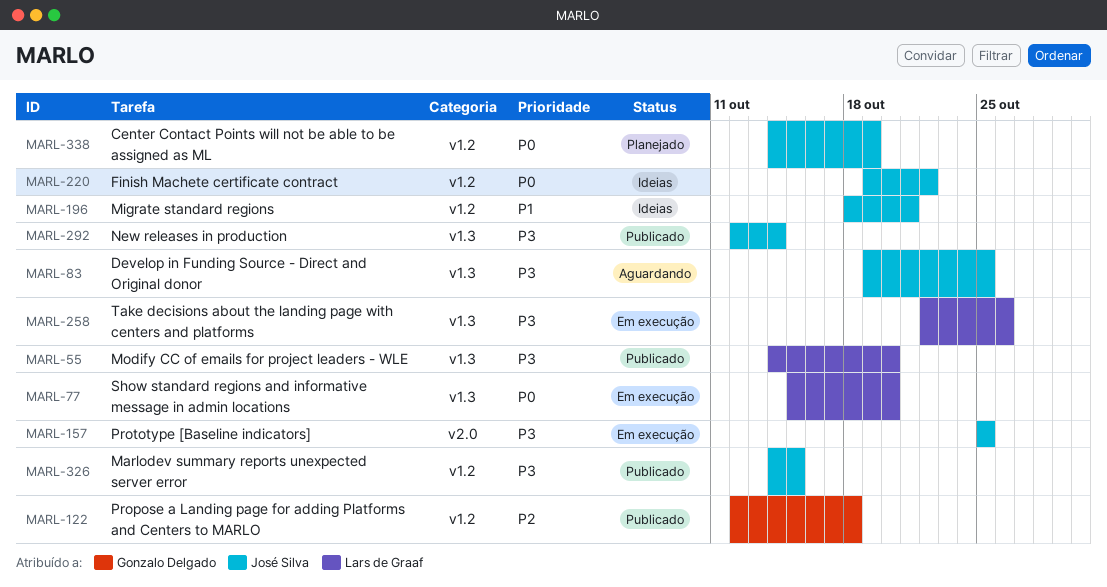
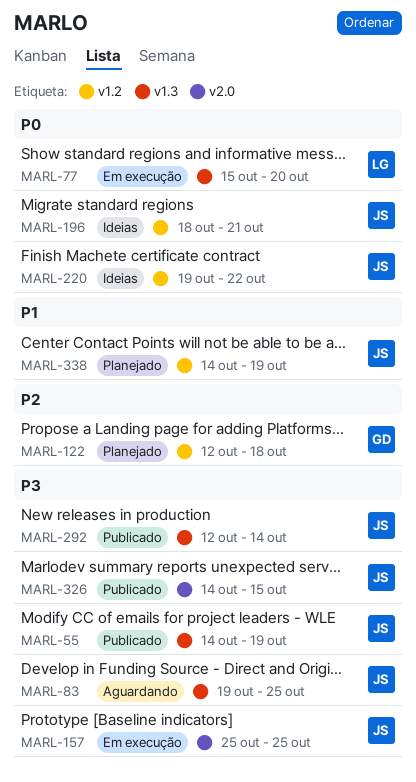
MARL-55, owner: Lars de Graaf -> José Silva
MARL-55, due: Oct 20 -> Oct 19
MARL-122, status: Publicado -> Planejado
MARL-196, priority: P1 -> P0
MARL-258: present -> none
MARL-326, label: v1.2 -> v2.0
MARL-338, priority: P0 -> P1

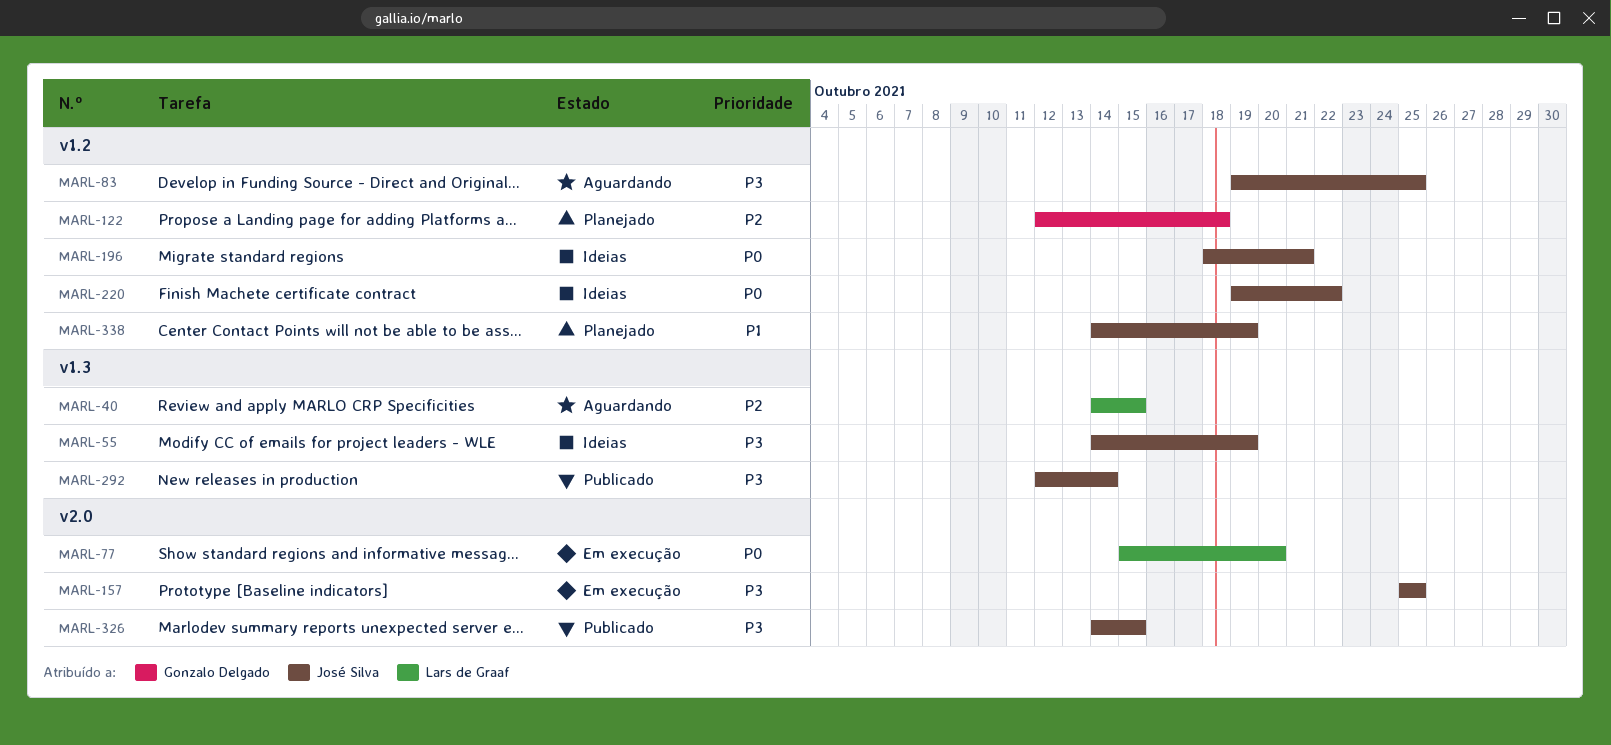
MARL-40: none -> present
MARL-55, status: Publicado -> Ideias
MARL-77, label: v1.3 -> v2.0
MARL-83, label: v1.3 -> v1.2

